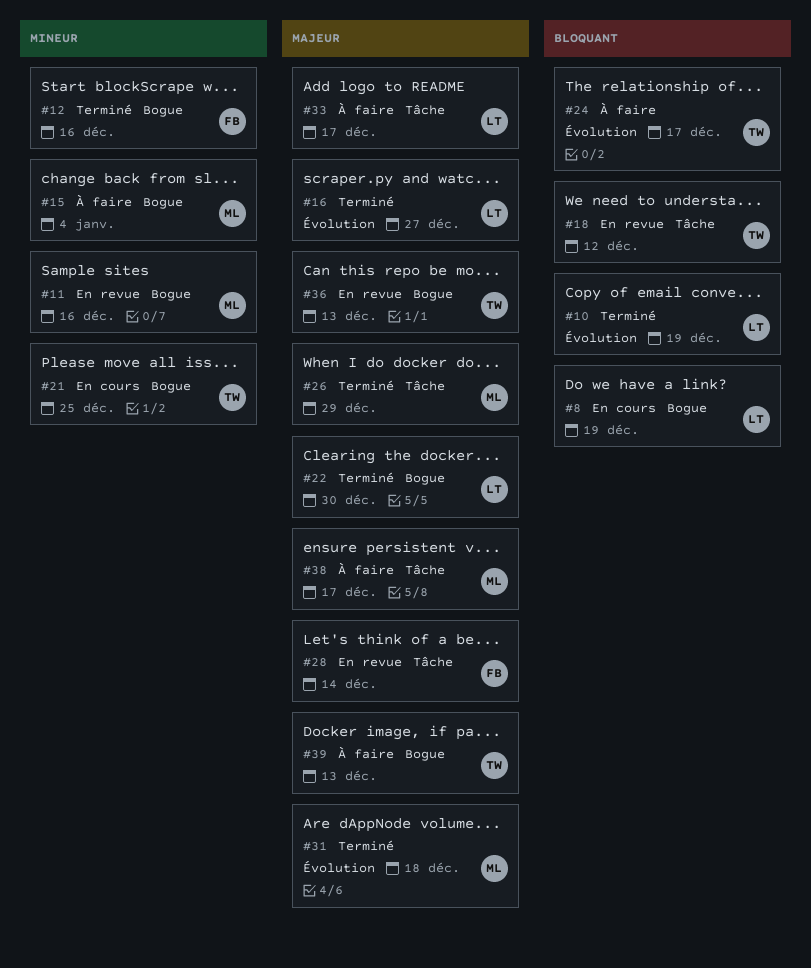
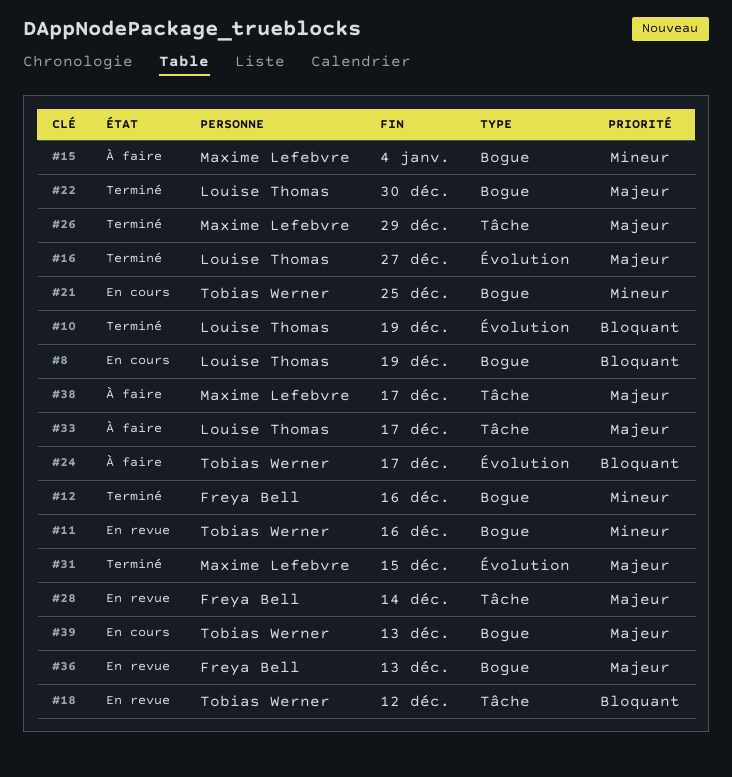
#11, owner: Maxime Lefebvre -> Tobias Werner
#31, due: Dec 18 -> Dec 15
#36, owner: Tobias Werner -> Freya Bell
#39, status: À faire -> En cours

